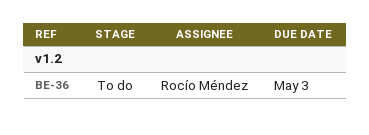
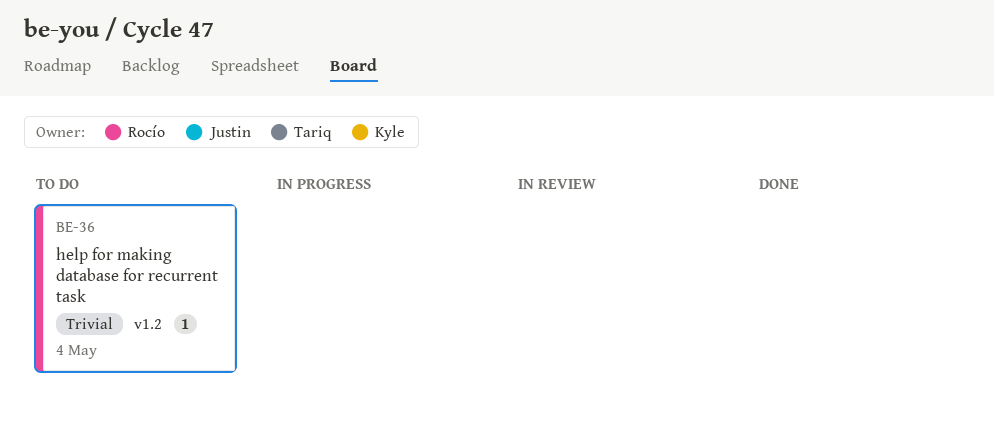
BE-36, due: May 3 -> May 4

